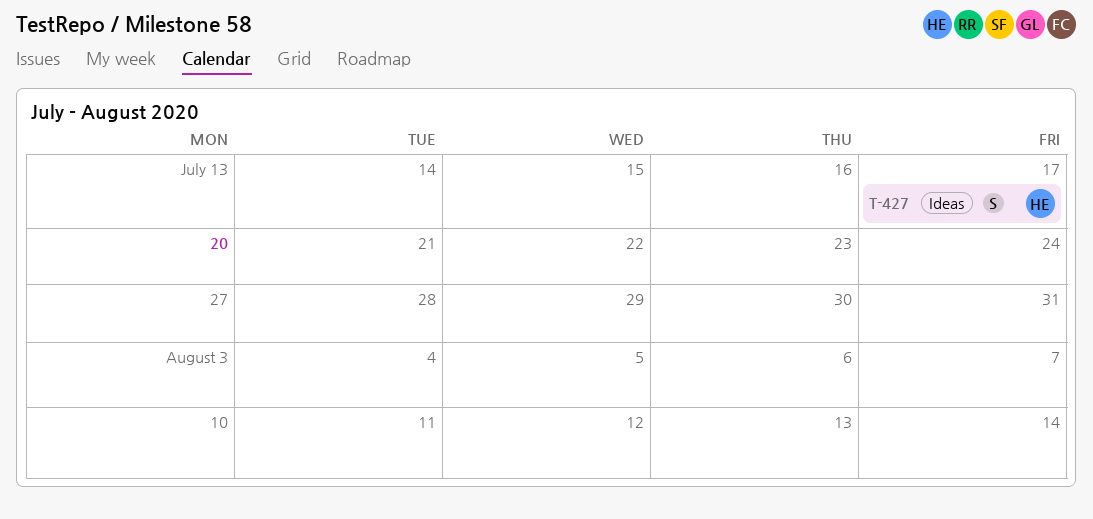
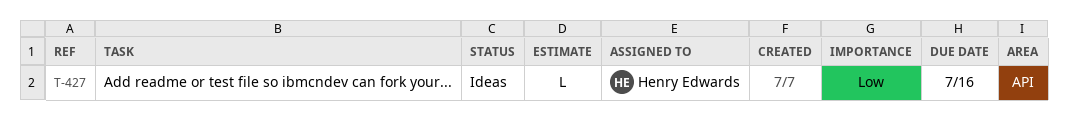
T-427, estimate: S -> L
T-427, due: Jul 17 -> Jul 16

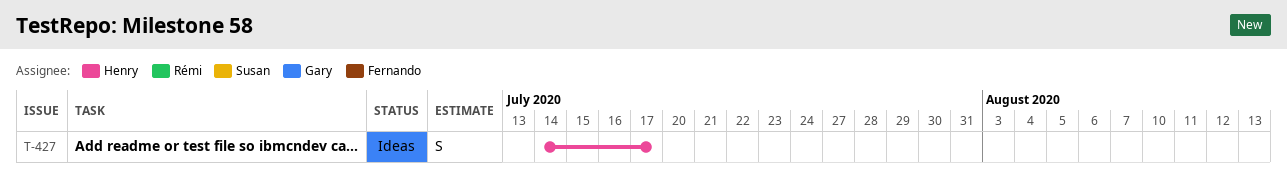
T-427, estimate: L -> S
T-427, due: Jul 16 -> Jul 17

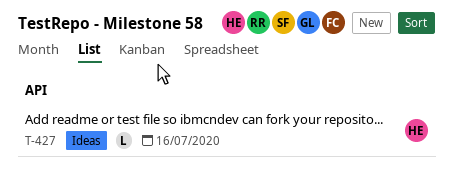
T-427, estimate: S -> L
T-427, due: Jul 17 -> Jul 16

